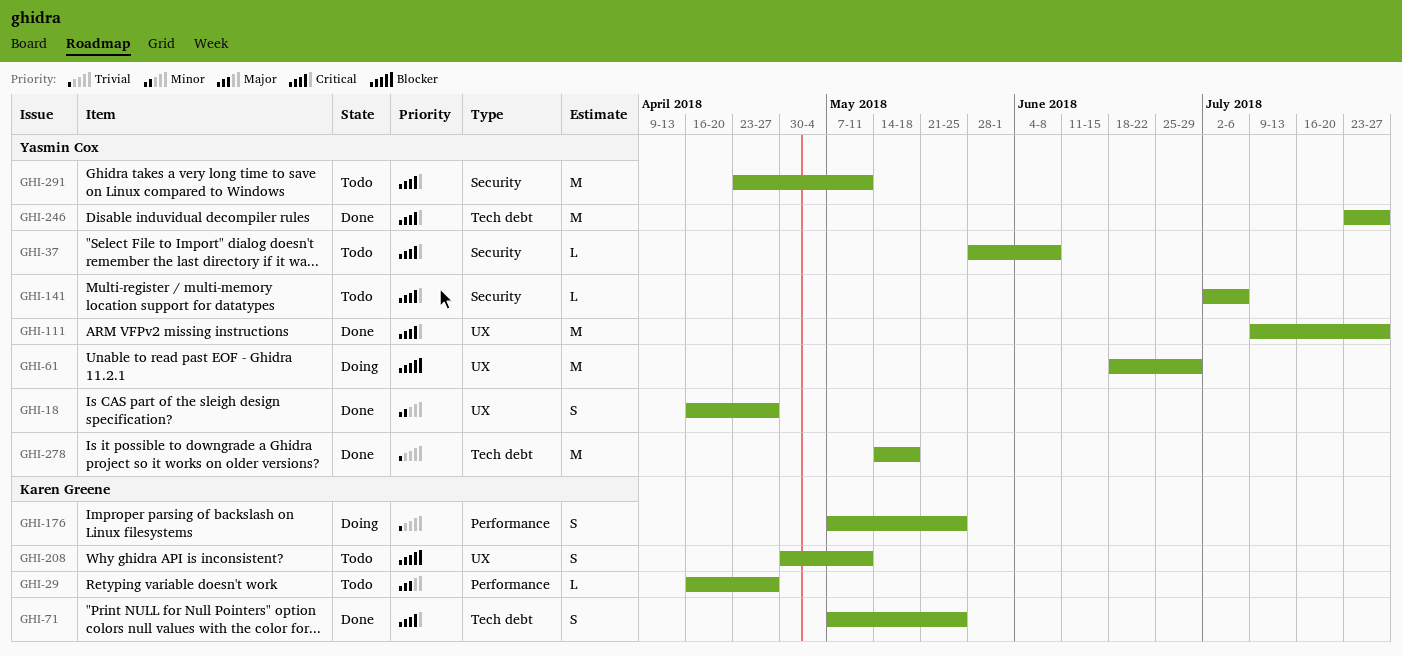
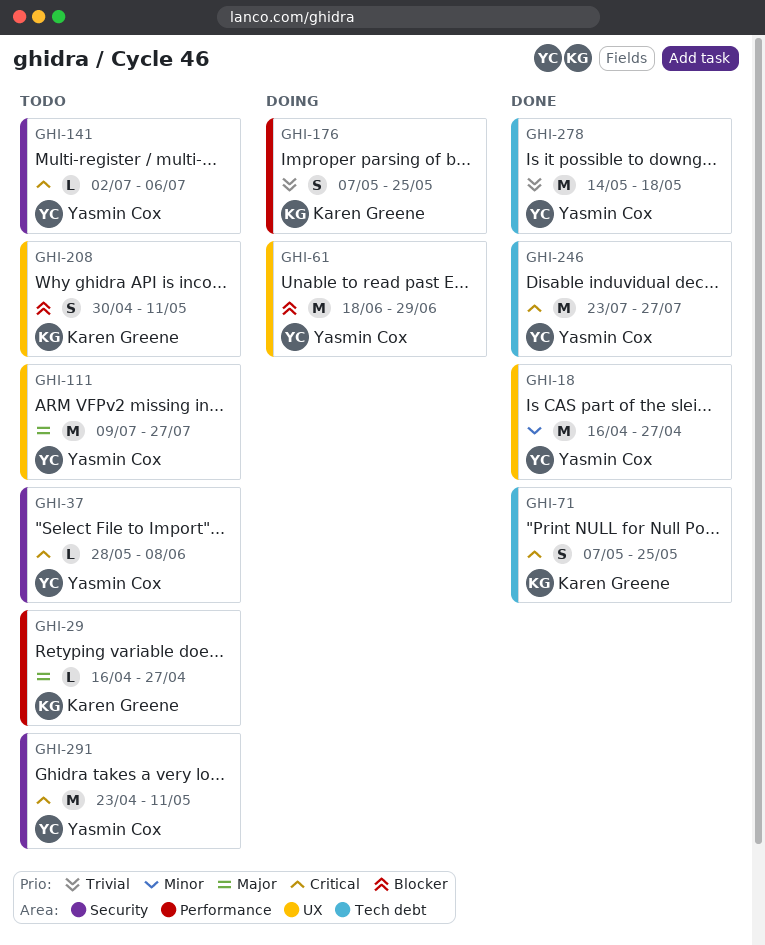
GHI-18, estimate: S -> M
GHI-111, status: Done -> Todo
GHI-111, priority: Critical -> Major

